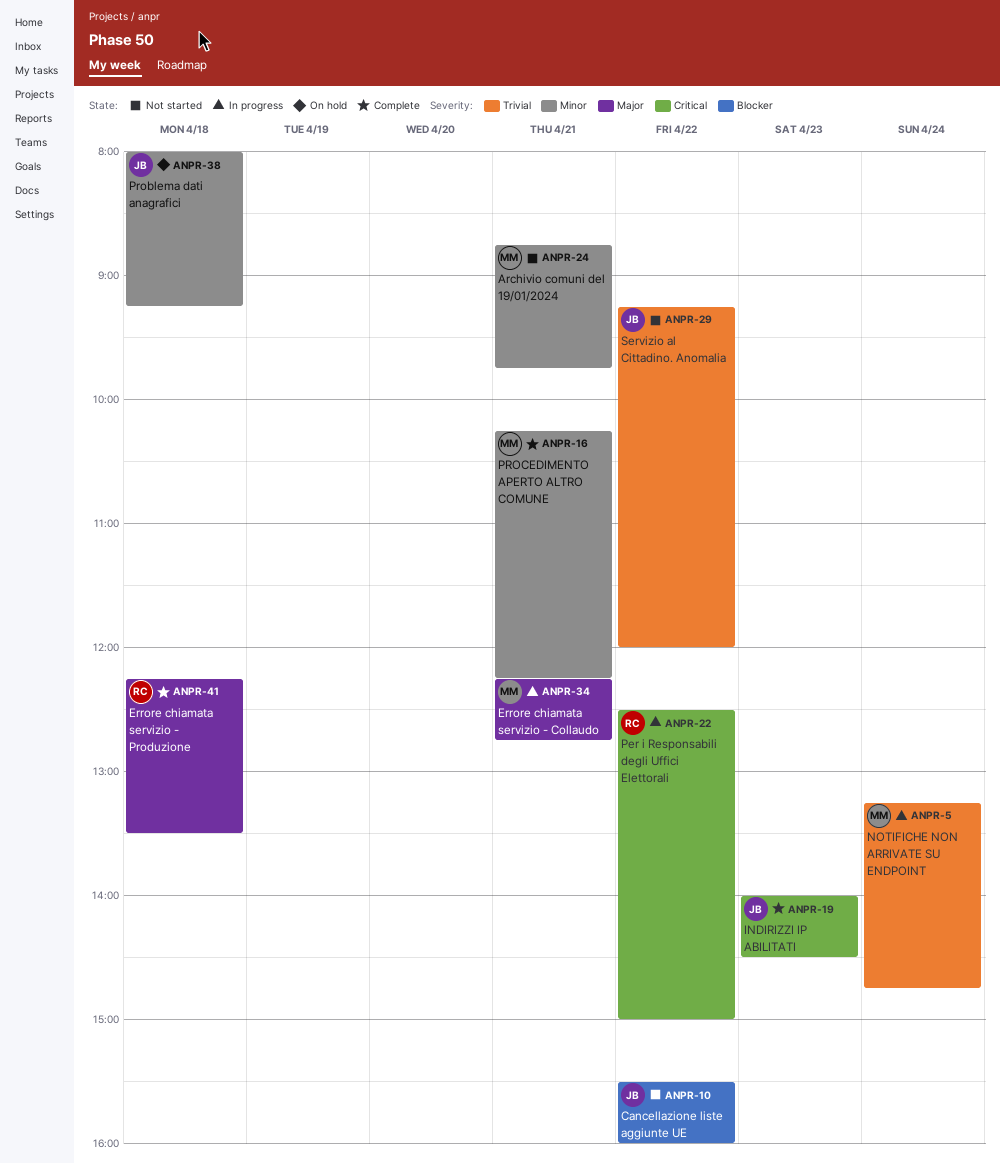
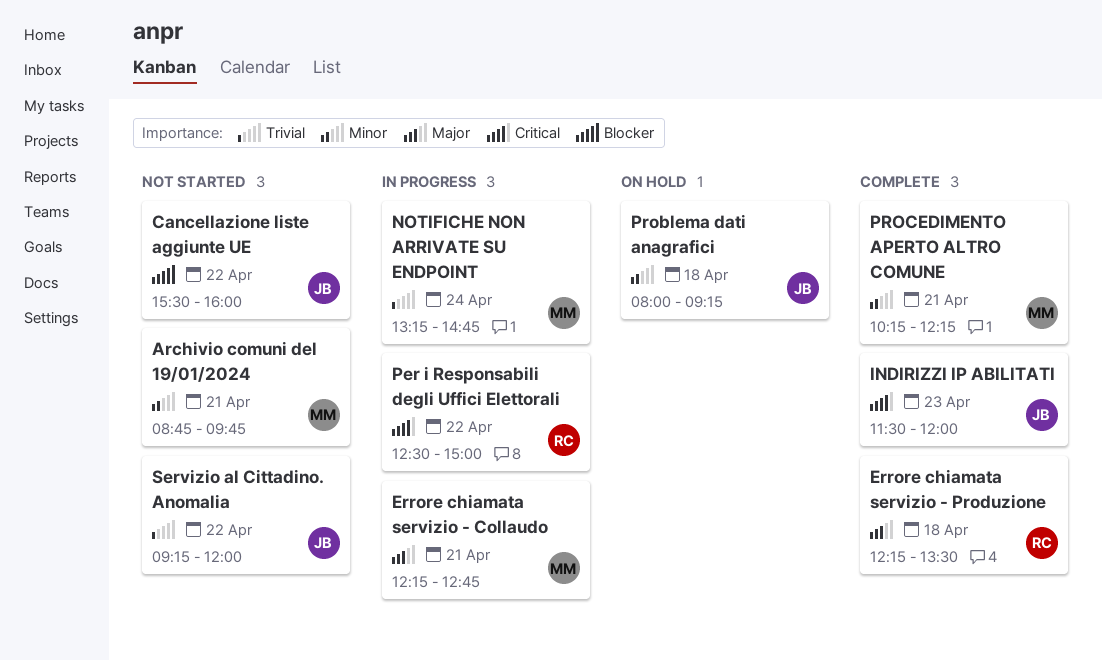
INDIRIZZI IP ABILITATI, begins: 14:00 -> 11:30
INDIRIZZI IP ABILITATI, ends: 14:30 -> 12:00

